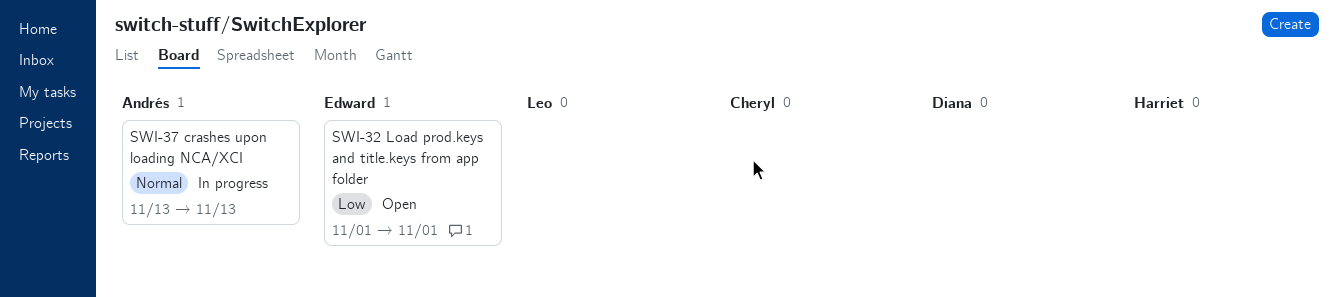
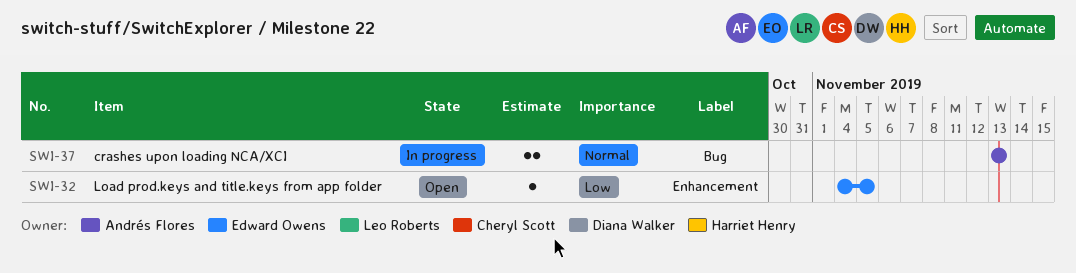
SWI-32, start: Nov 1 -> Nov 4
SWI-32, due: Nov 1 -> Nov 5

